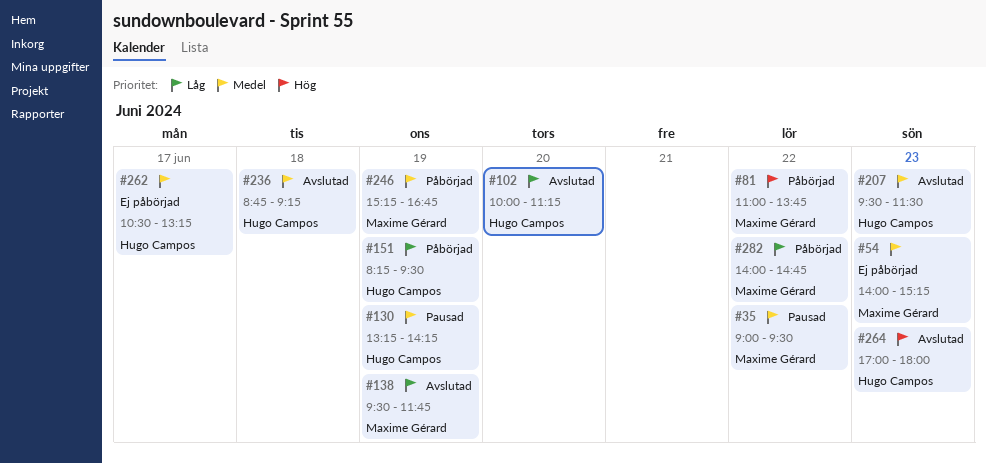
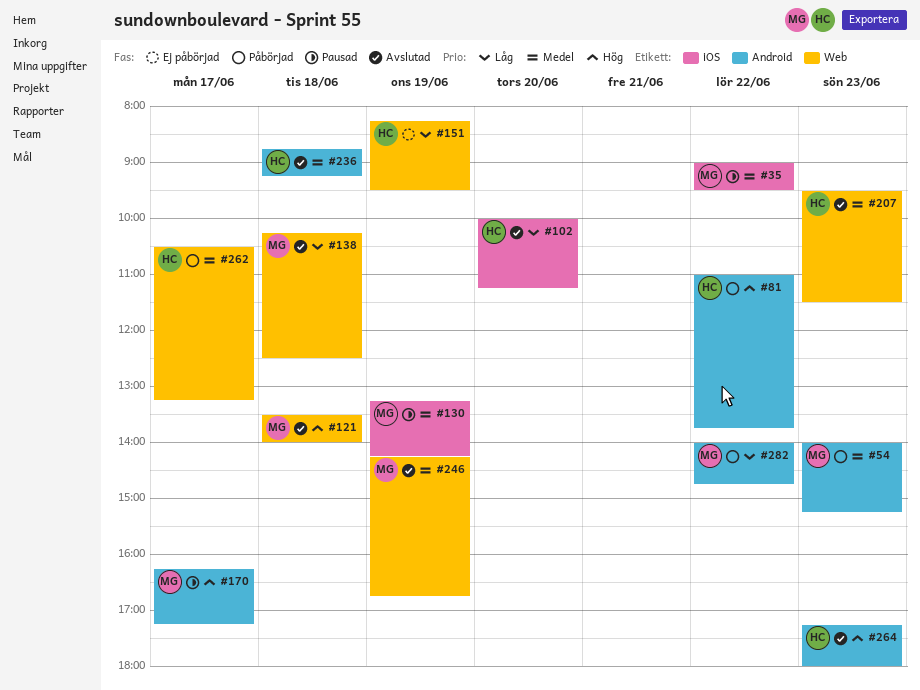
#54, status: Ej påbörjad -> Påbörjad
#81, owner: Maxime Gérard -> Hugo Campos
#121: none -> present
#130, owner: Hugo Campos -> Maxime Gérard
#138, day: Jun 19 -> Jun 18
#138, begins: 09:30 -> 10:15
#138, ends: 11:45 -> 12:30
#151, status: Påbörjad -> Ej påbörjad
#170: none -> present
#246, status: Påbörjad -> Avslutad
#246, begins: 15:15 -> 14:15
#262, status: Ej påbörjad -> Påbörjad
#264, begins: 17:00 -> 17:15

